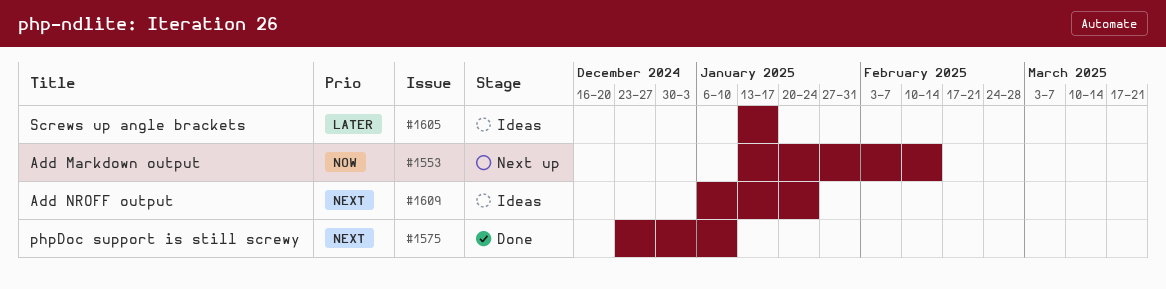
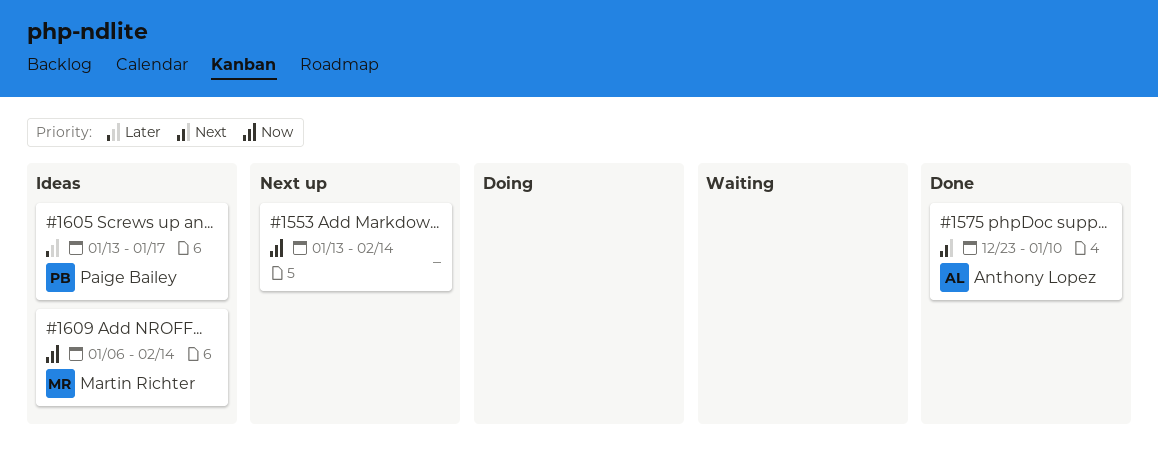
#1609, priority: Next -> Now
#1609, due: Jan 24 -> Feb 14

